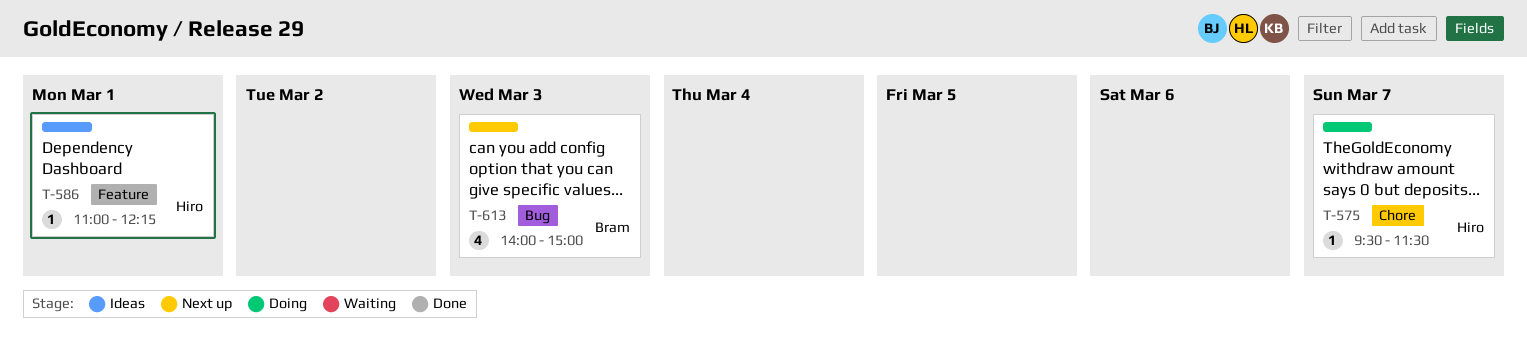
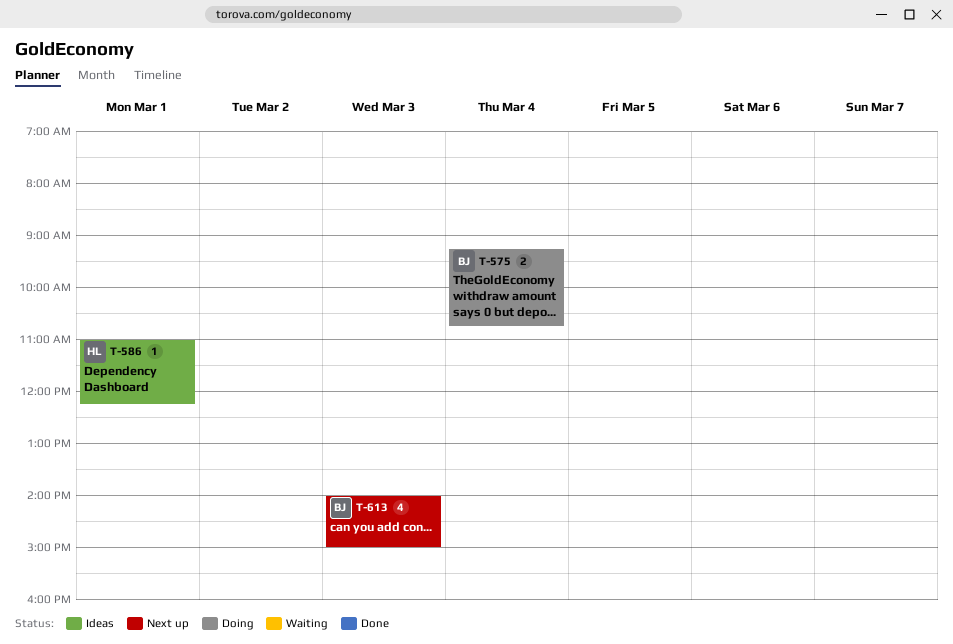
T-575, owner: Hiro -> Bram
T-575, estimate: 1 -> 2
T-575, day: Mar 7 -> Mar 4
T-575, begins: 09:30 -> 09:15
T-575, ends: 11:30 -> 10:45

